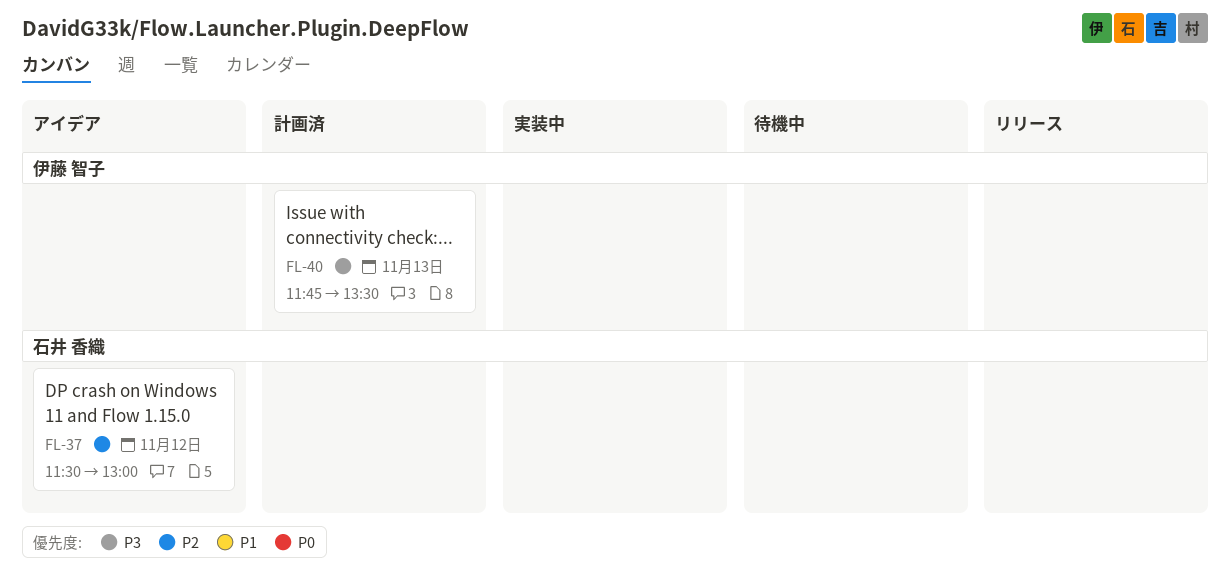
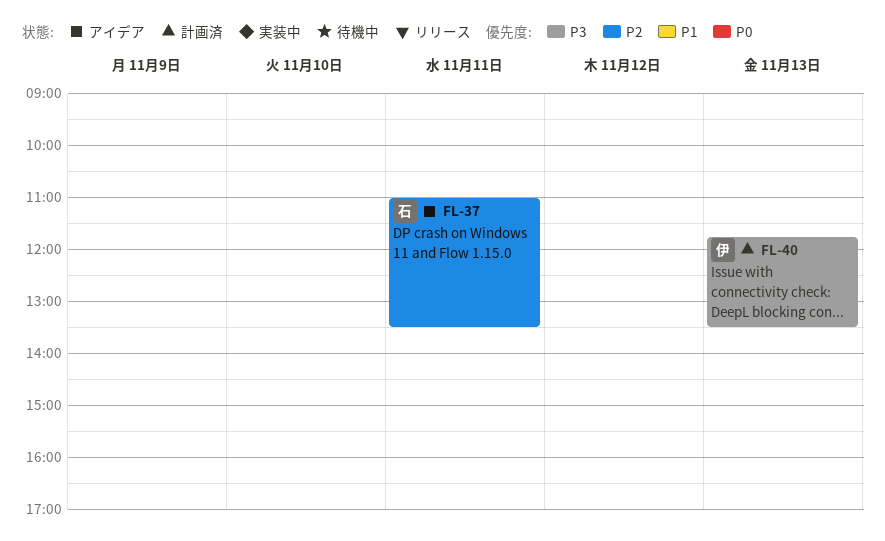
FL-37, day: Nov 12 -> Nov 11
FL-37, begins: 11:30 -> 11:00
FL-37, ends: 13:00 -> 13:30

